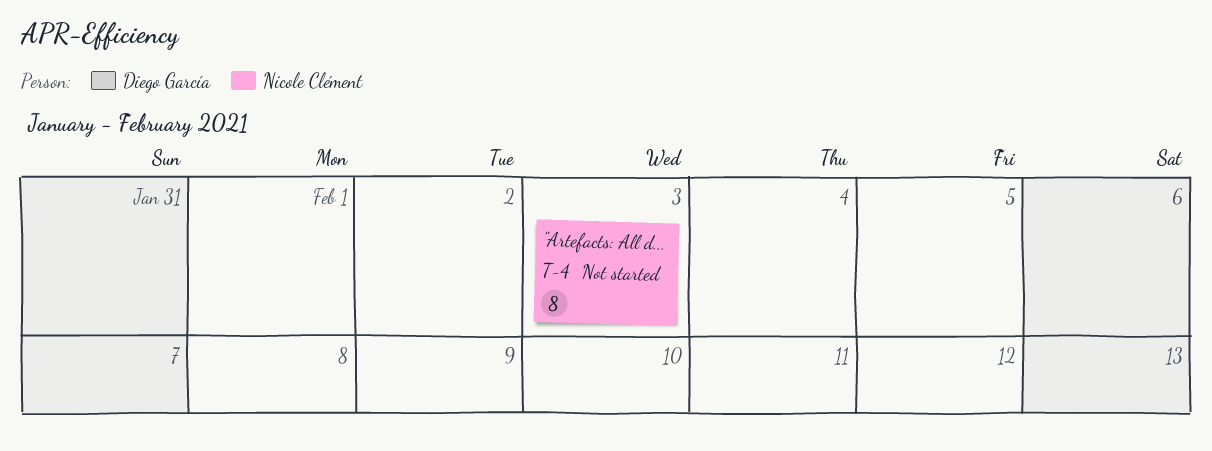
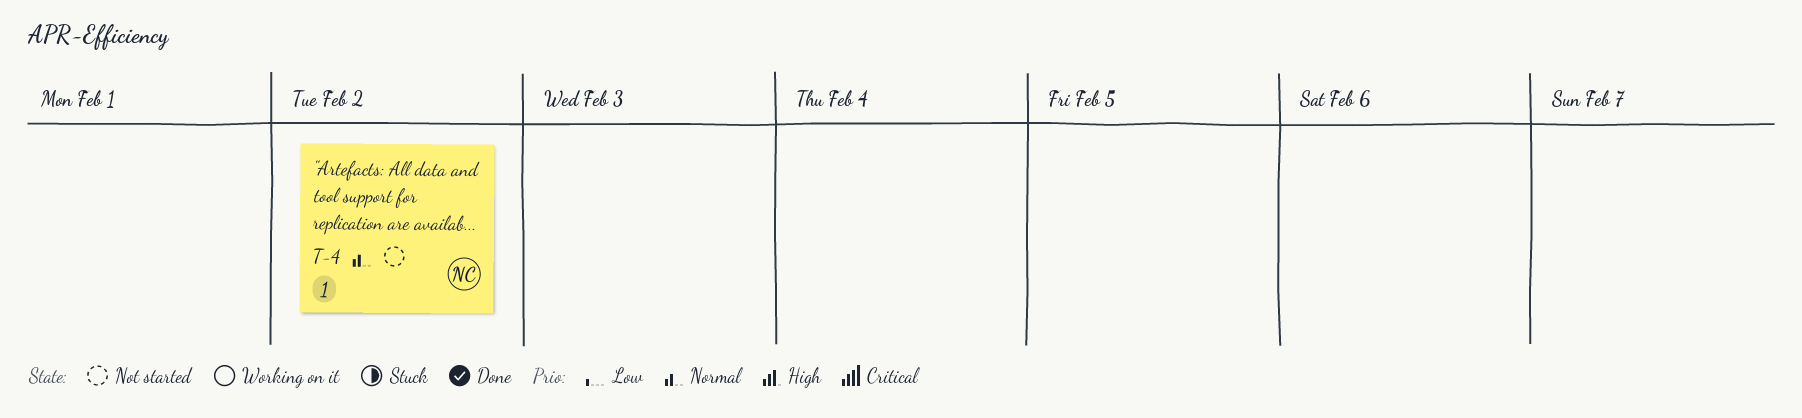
T-4, estimate: 8 -> 1
T-4, due: Feb 3 -> Feb 2

